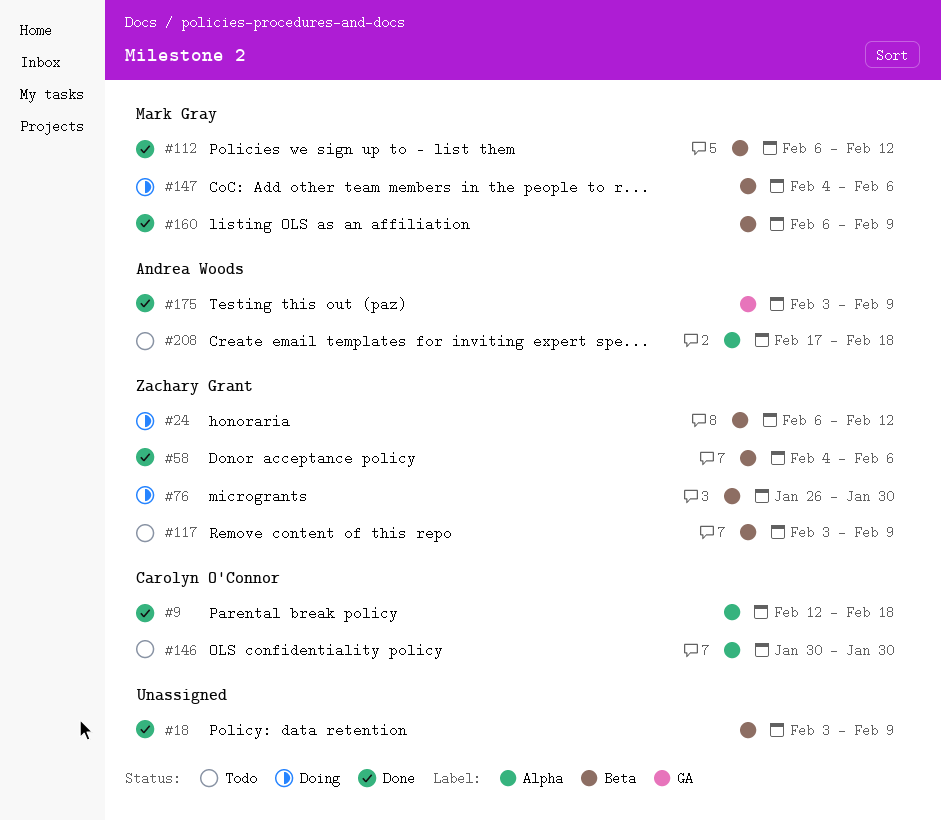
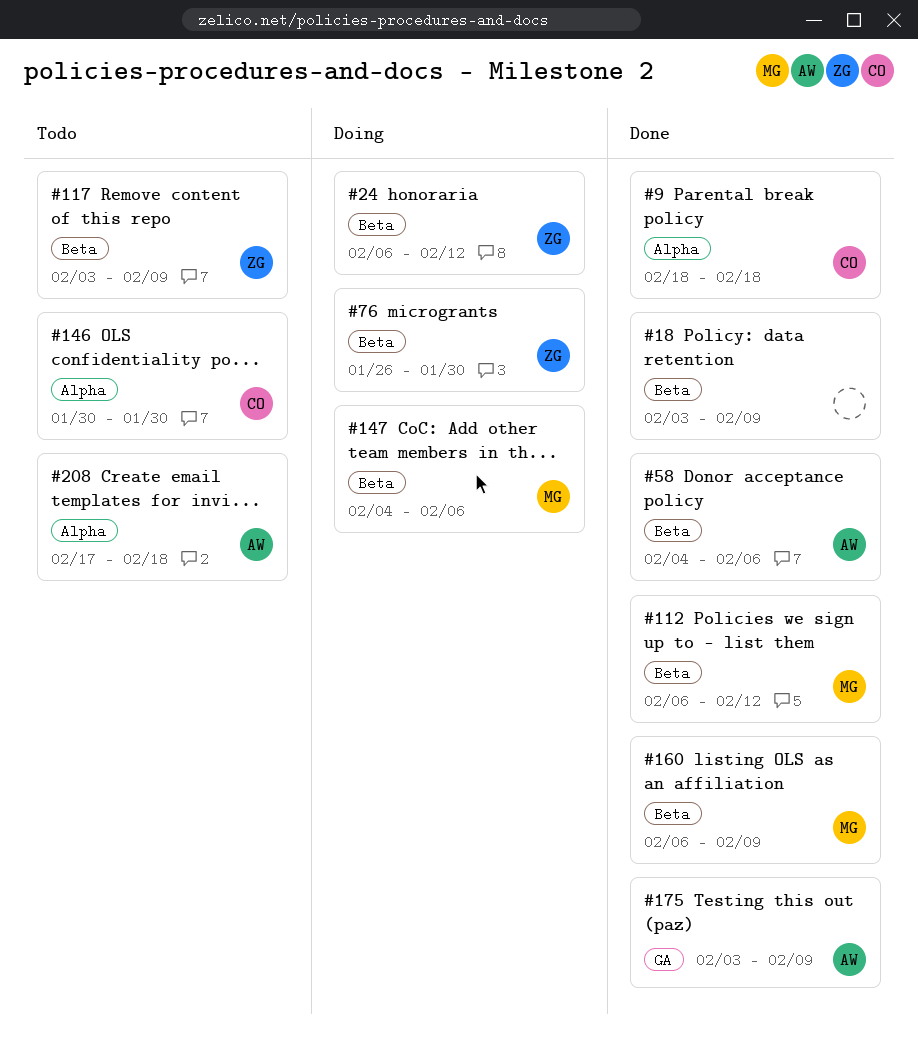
#9, start: Feb 12 -> Feb 18
#58, owner: Zachary Grant -> Andrea Woods

